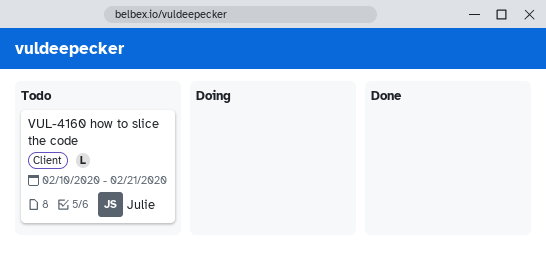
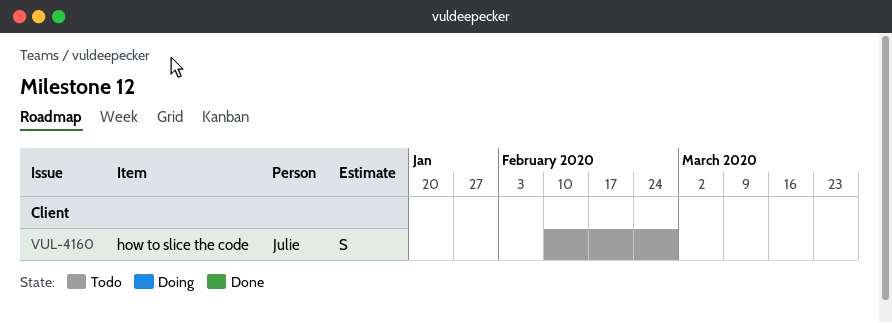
VUL-4160, estimate: L -> S
VUL-4160, due: Feb 21 -> Feb 28

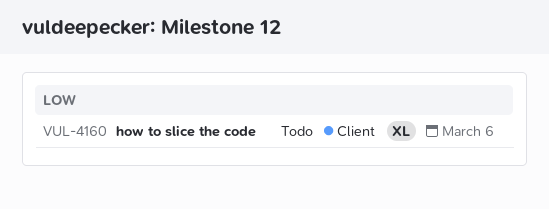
VUL-4160, estimate: S -> XL
VUL-4160, due: Feb 28 -> Mar 6

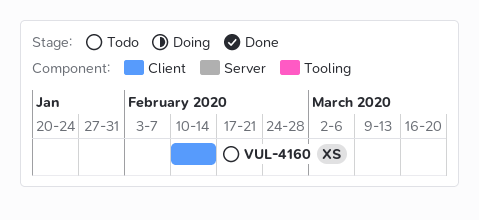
VUL-4160, estimate: XL -> XS
VUL-4160, due: Mar 6 -> Feb 14

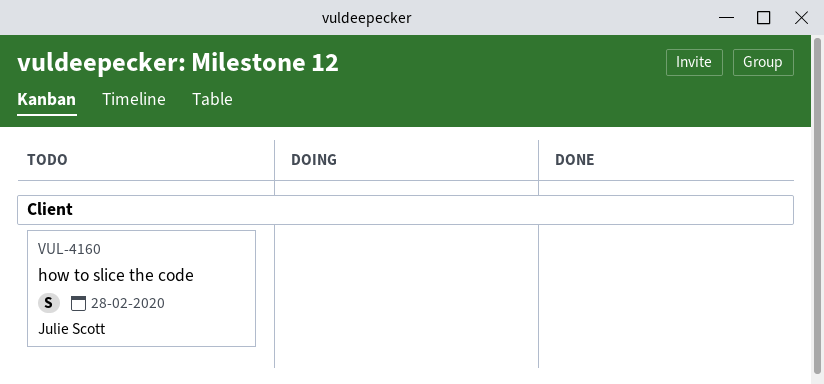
VUL-4160, estimate: XS -> S
VUL-4160, due: Feb 14 -> Feb 28

